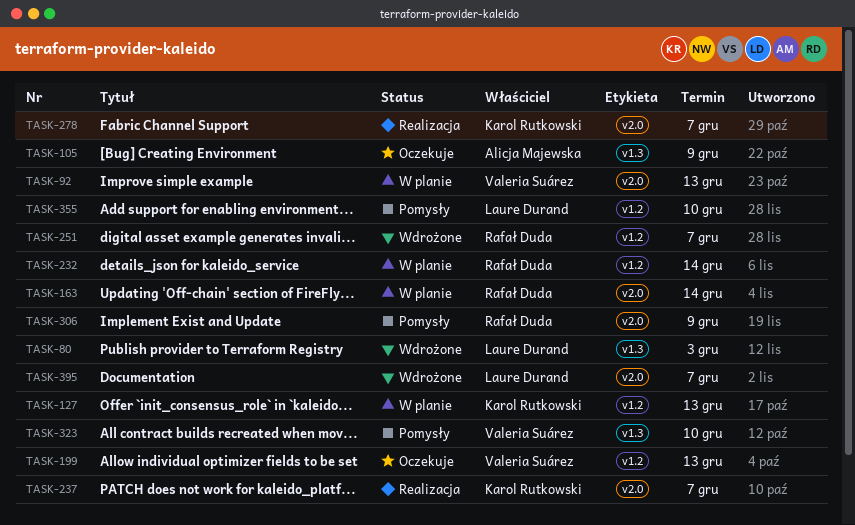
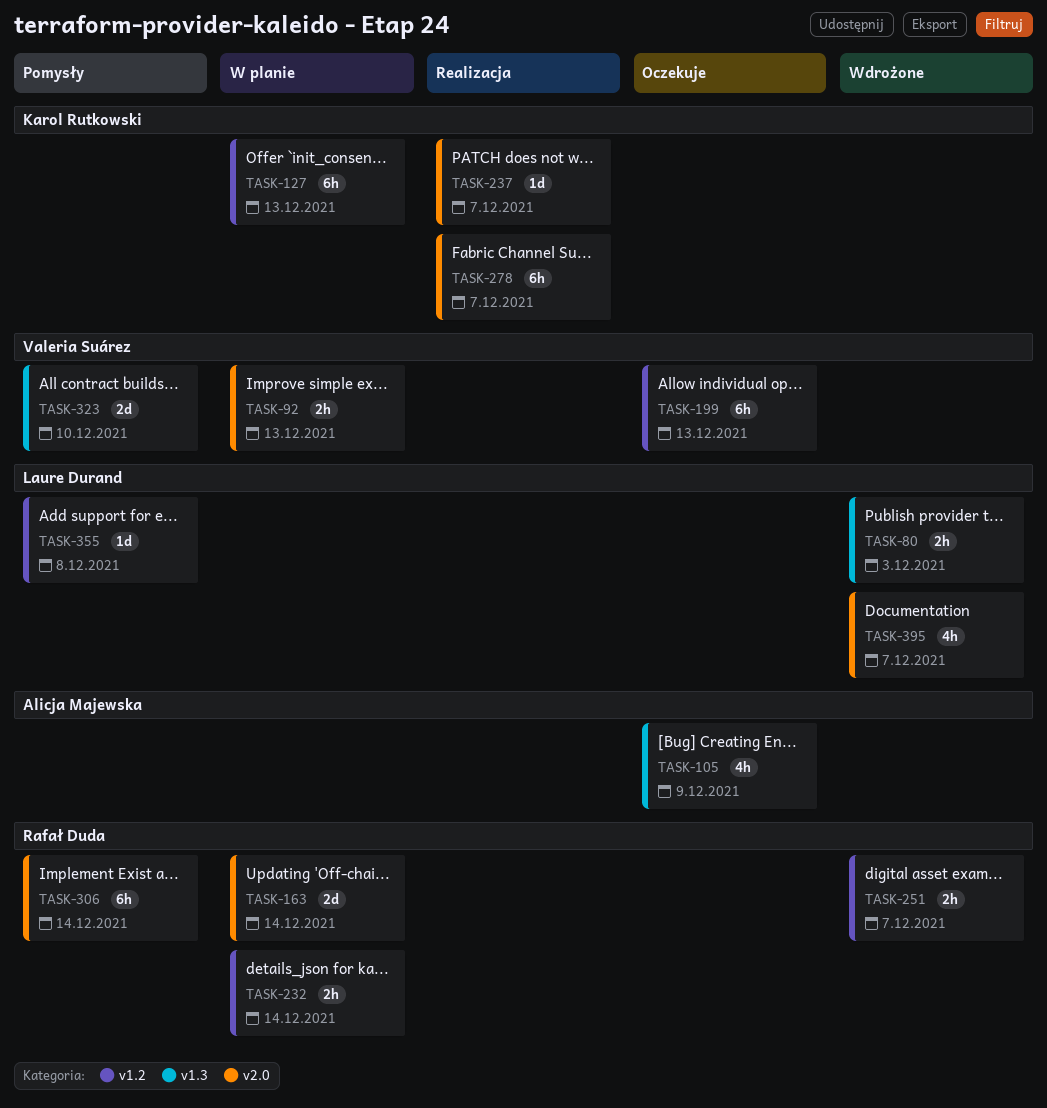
TASK-306, due: Dec 9 -> Dec 14
TASK-355, due: Dec 10 -> Dec 8

